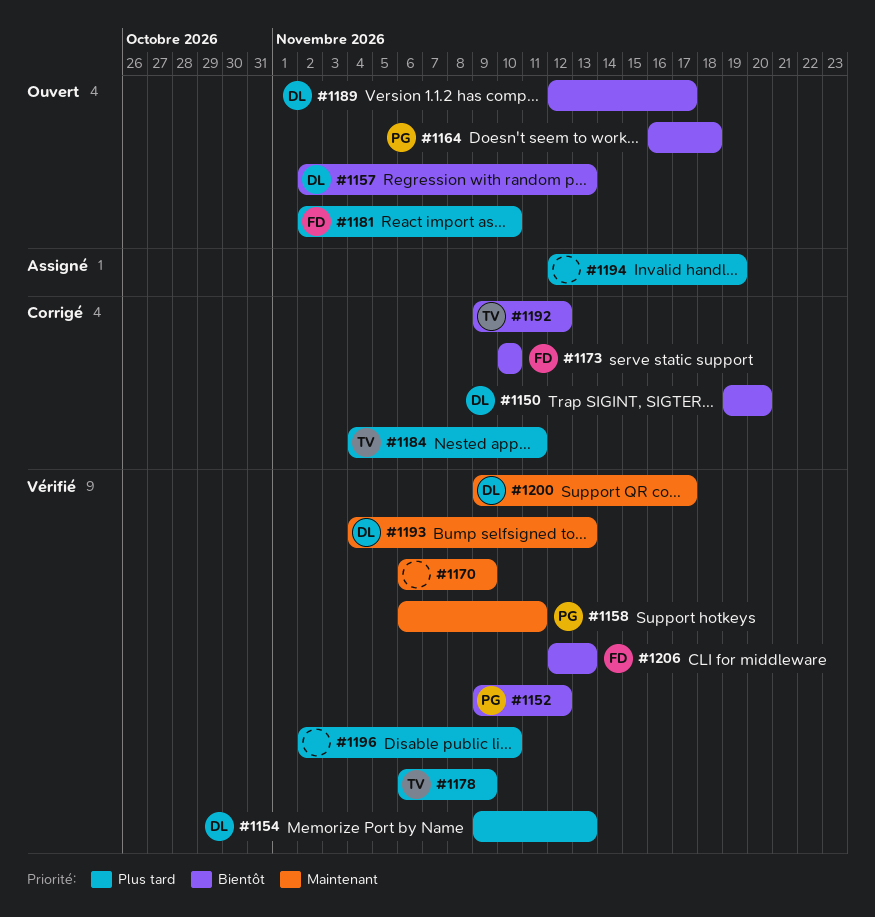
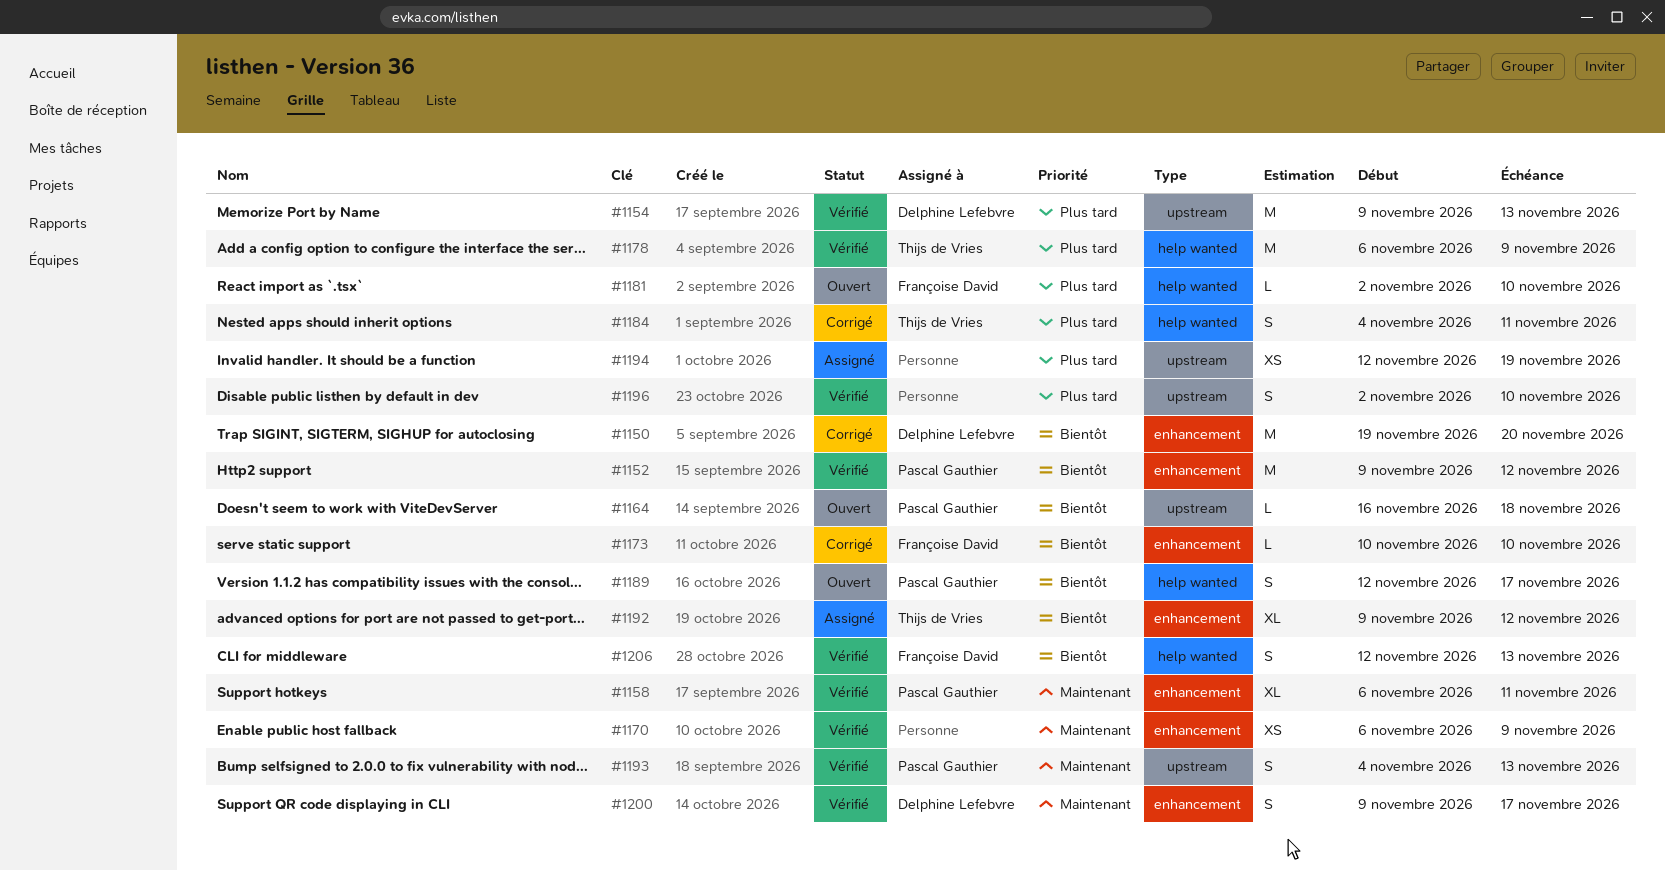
#1157: present -> none
#1189, owner: Delphine Lefebvre -> Pascal Gauthier
#1192, status: Corrigé -> Assigné
#1193, owner: Delphine Lefebvre -> Pascal Gauthier

